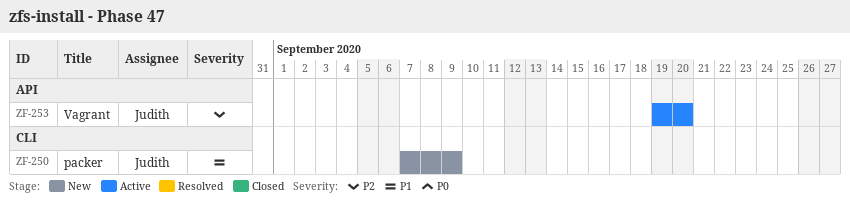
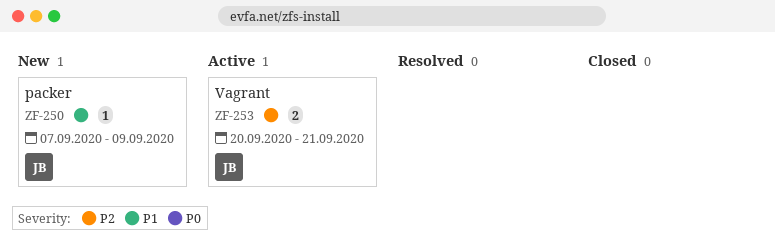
ZF-253, start: Sep 19 -> Sep 20
ZF-253, due: Sep 20 -> Sep 21

